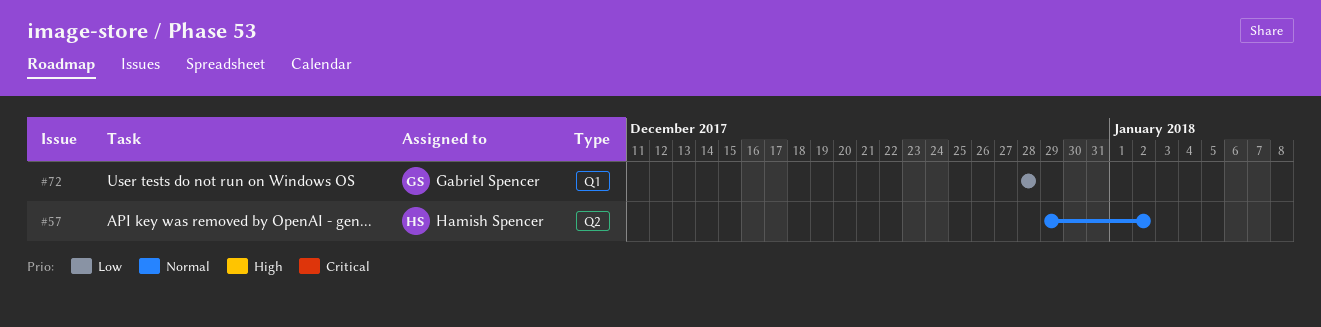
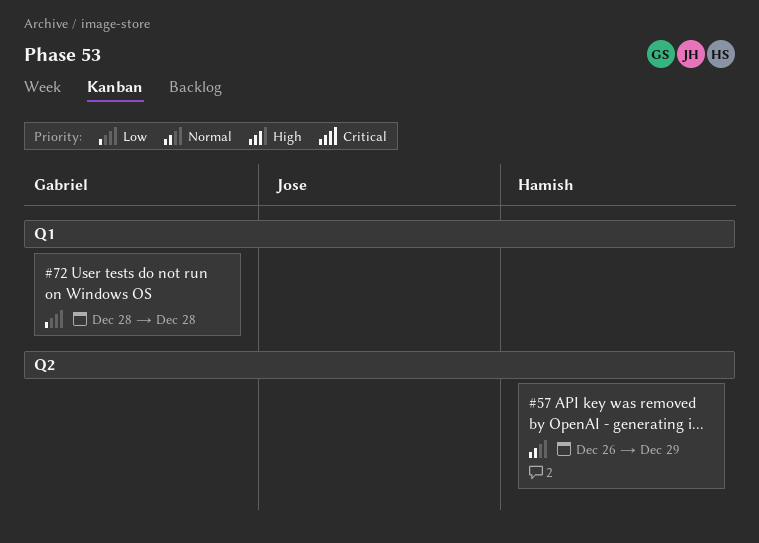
#57, start: Dec 29 -> Dec 26
#57, due: Jan 2 -> Dec 29

